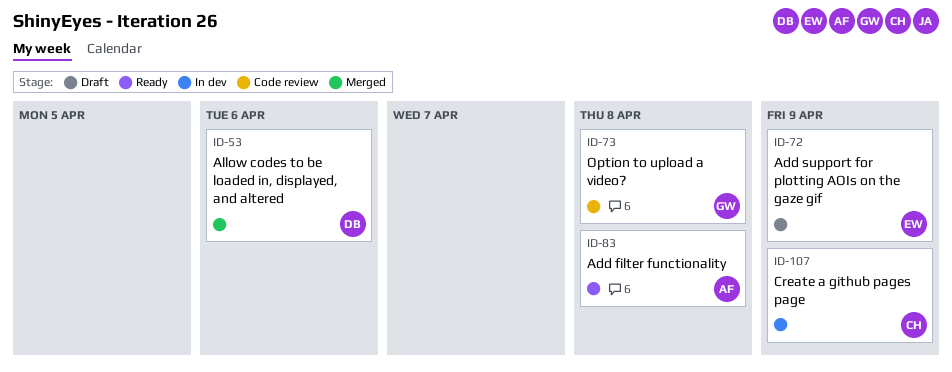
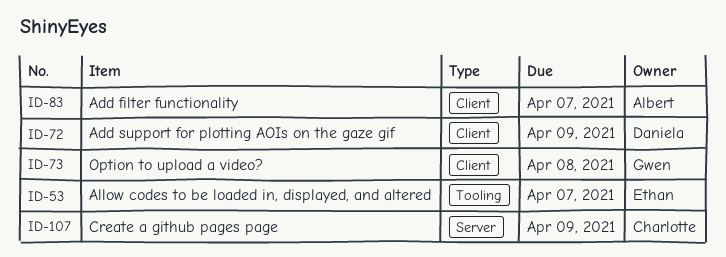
ID-53, owner: Daniela -> Ethan
ID-53, due: Apr 6 -> Apr 7
ID-72, owner: Ethan -> Daniela
ID-83, due: Apr 8 -> Apr 7

